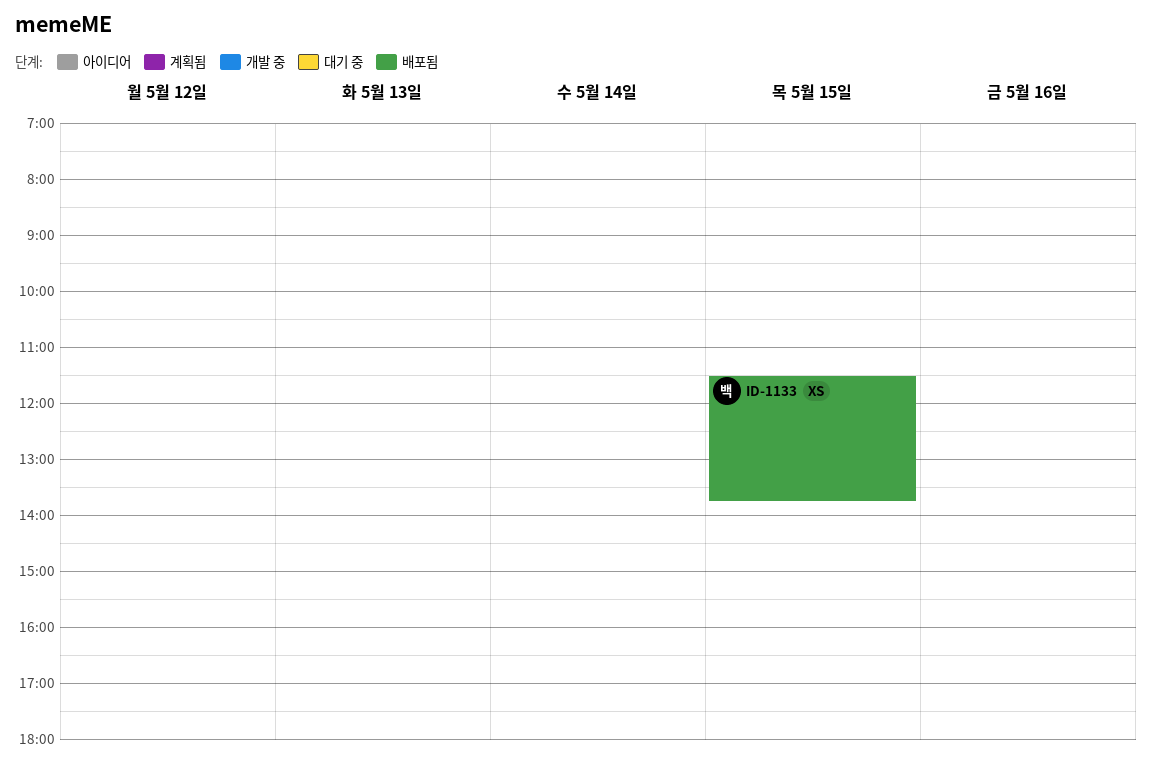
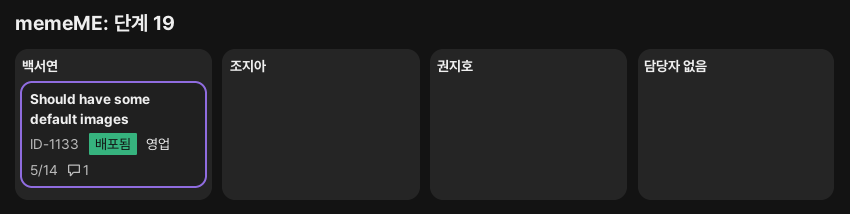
ID-1133, day: May 15 -> May 14

